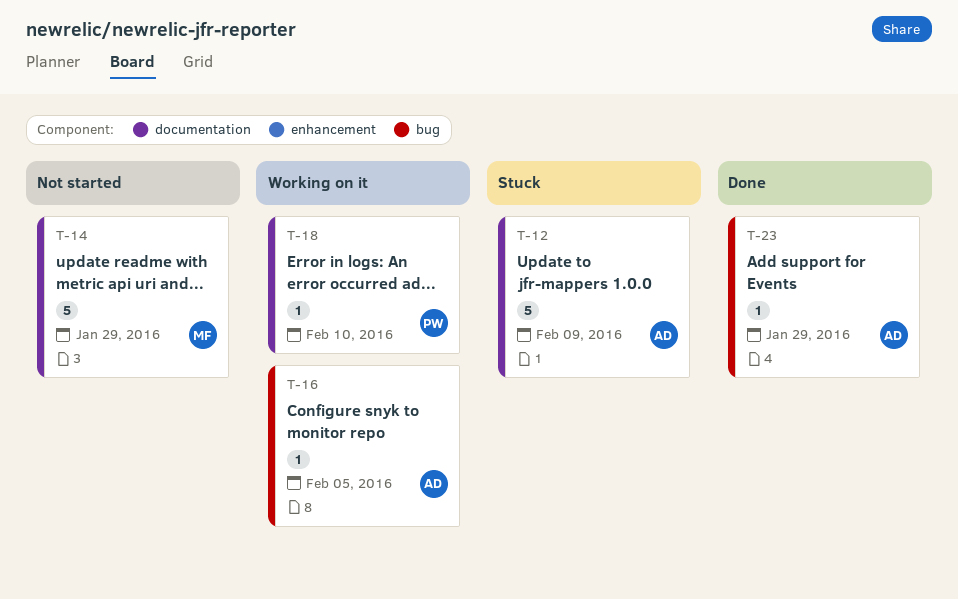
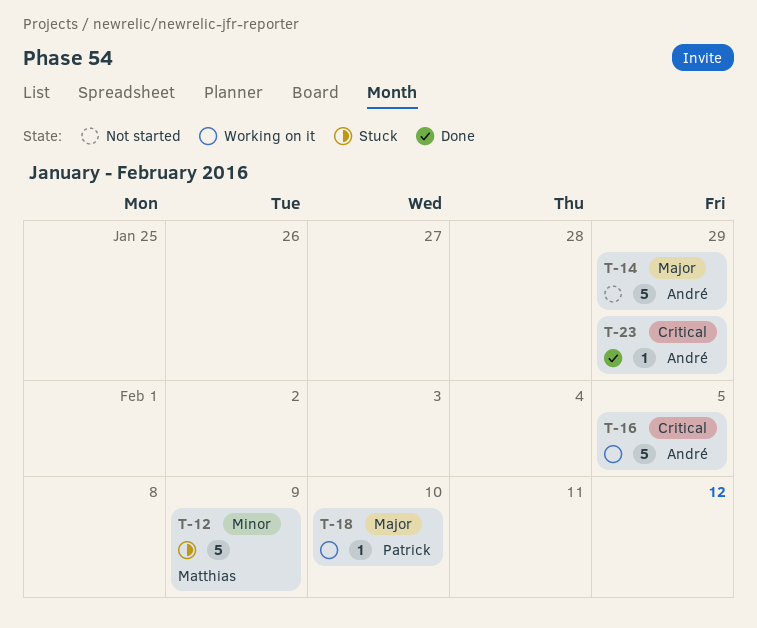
T-12, owner: André -> Matthias
T-14, owner: Matthias -> André
T-16, estimate: 1 -> 5

